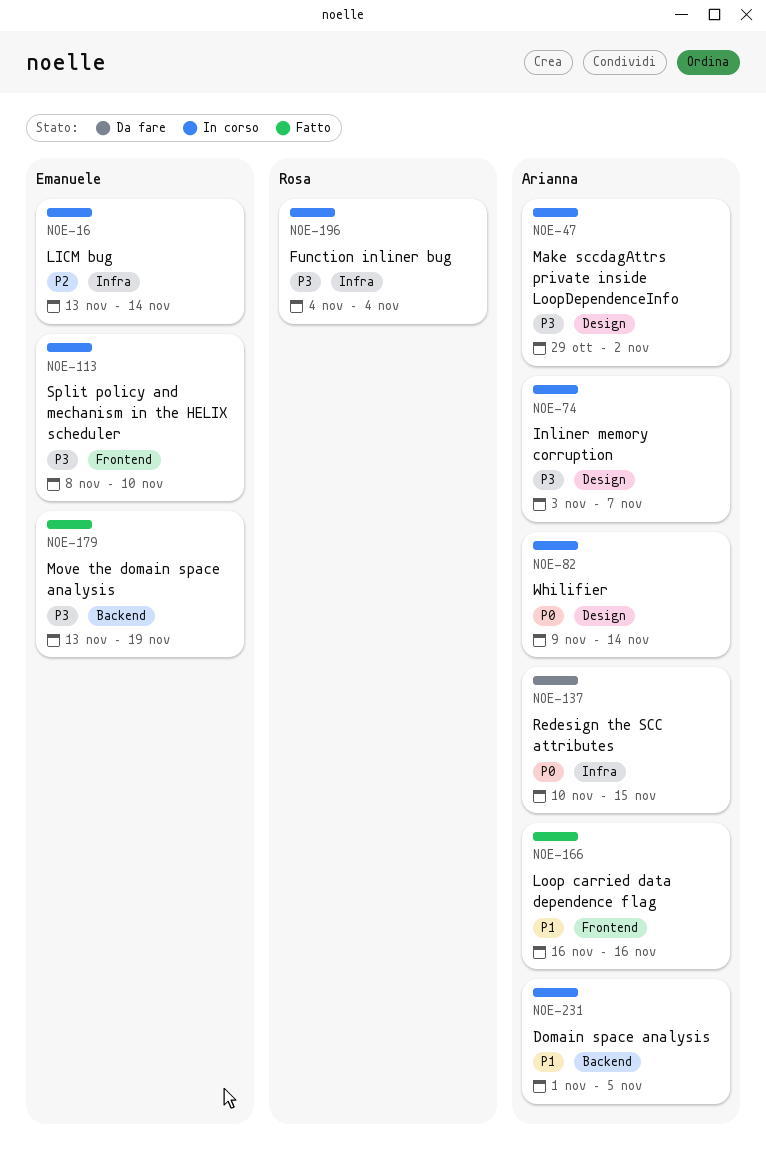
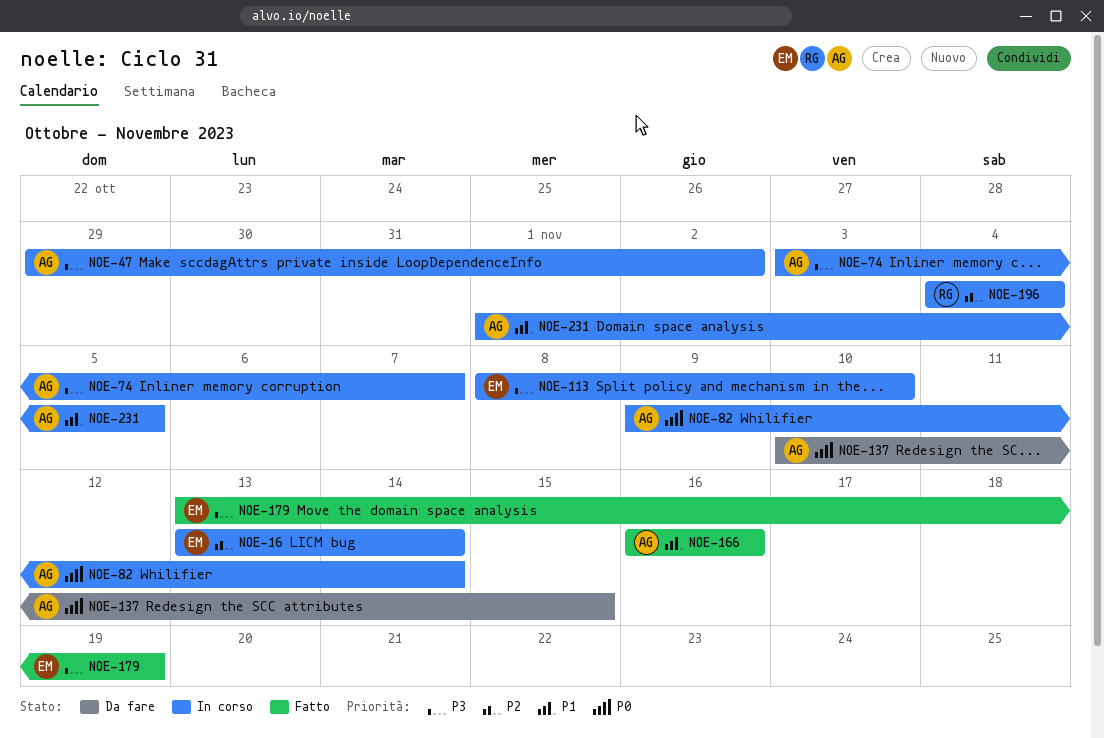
NOE-196, priority: P3 -> P2

